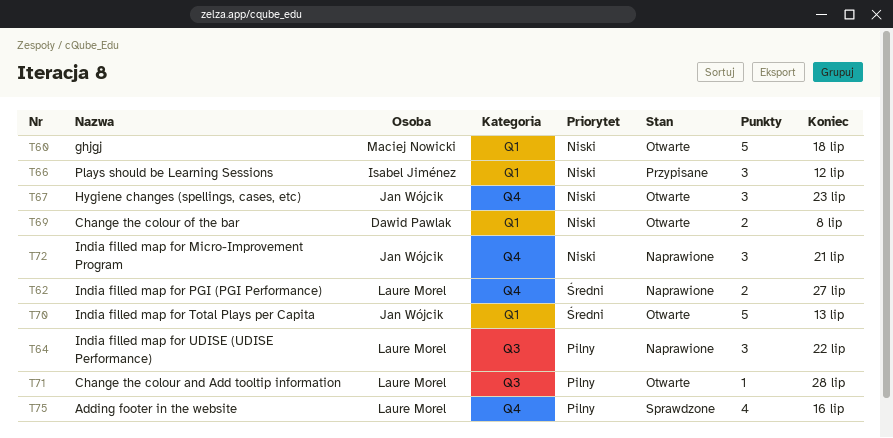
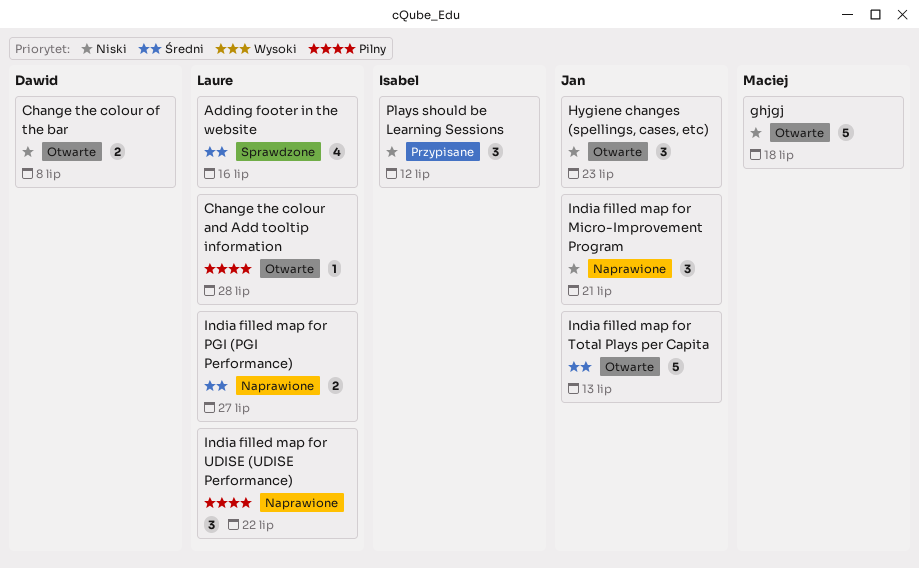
Adding footer in the website, priority: Pilny -> Średni

